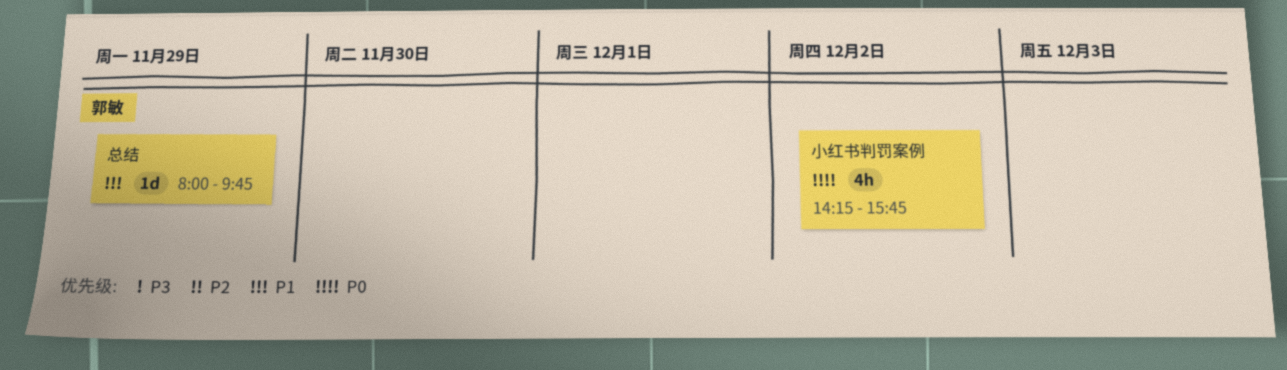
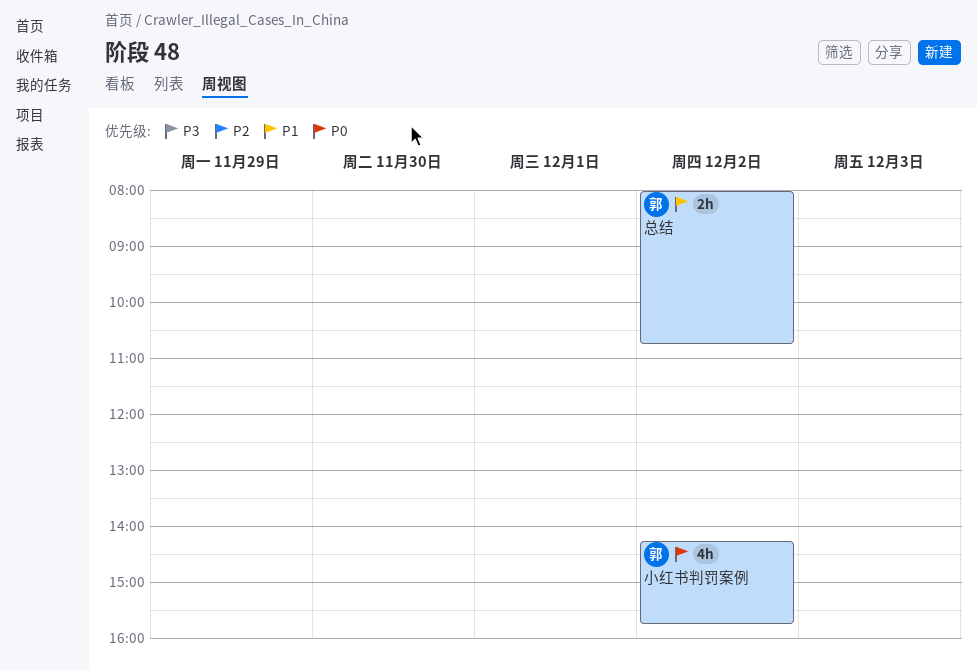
总结, estimate: 1d -> 2h
总结, day: Nov 29 -> Dec 2
总结, ends: 09:45 -> 10:45

